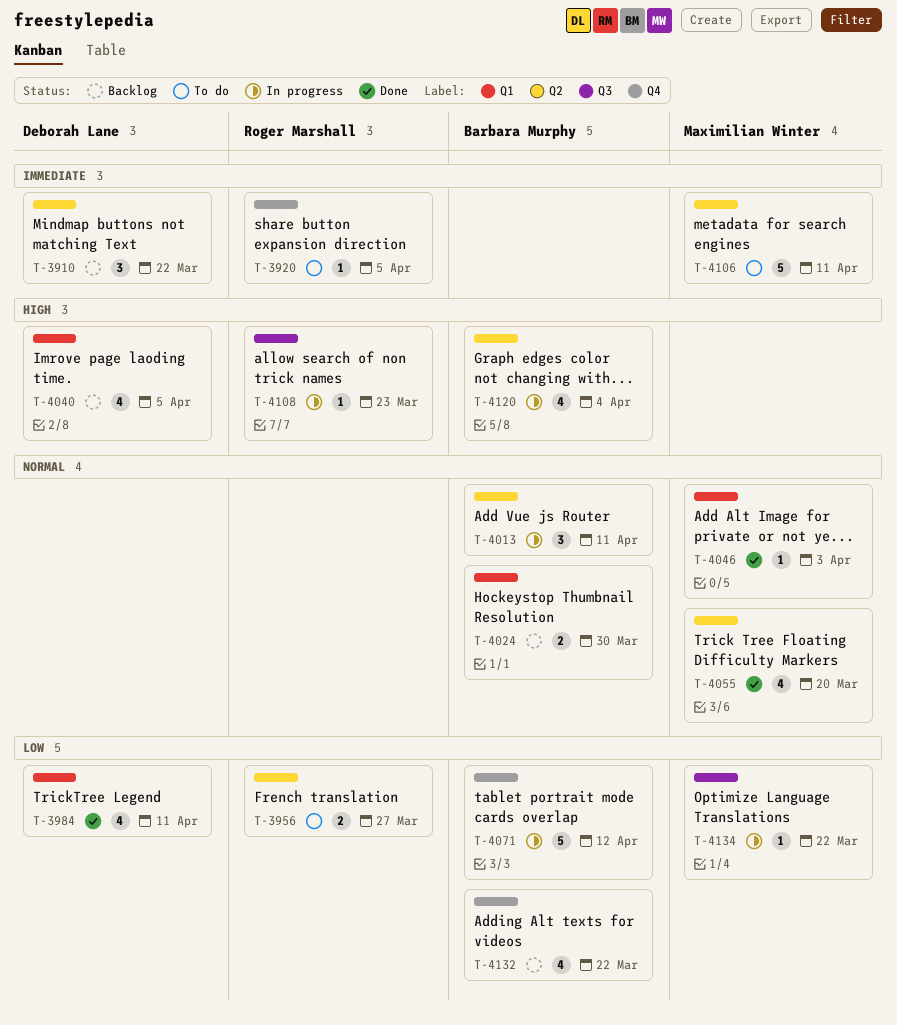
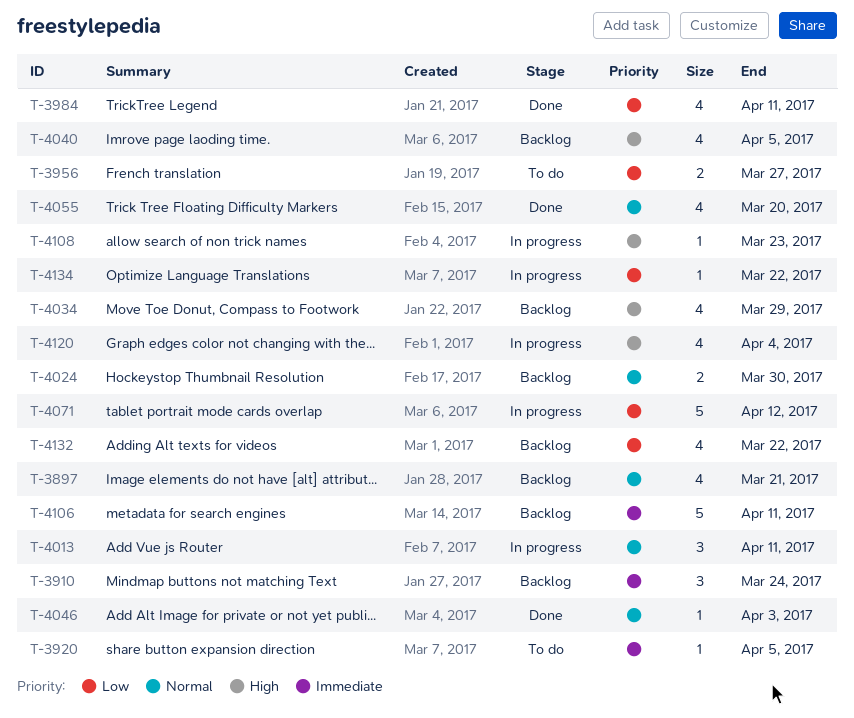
T-3897: none -> present
T-3910, due: Mar 22 -> Mar 24
T-4034: none -> present
T-4106, status: To do -> Backlog

